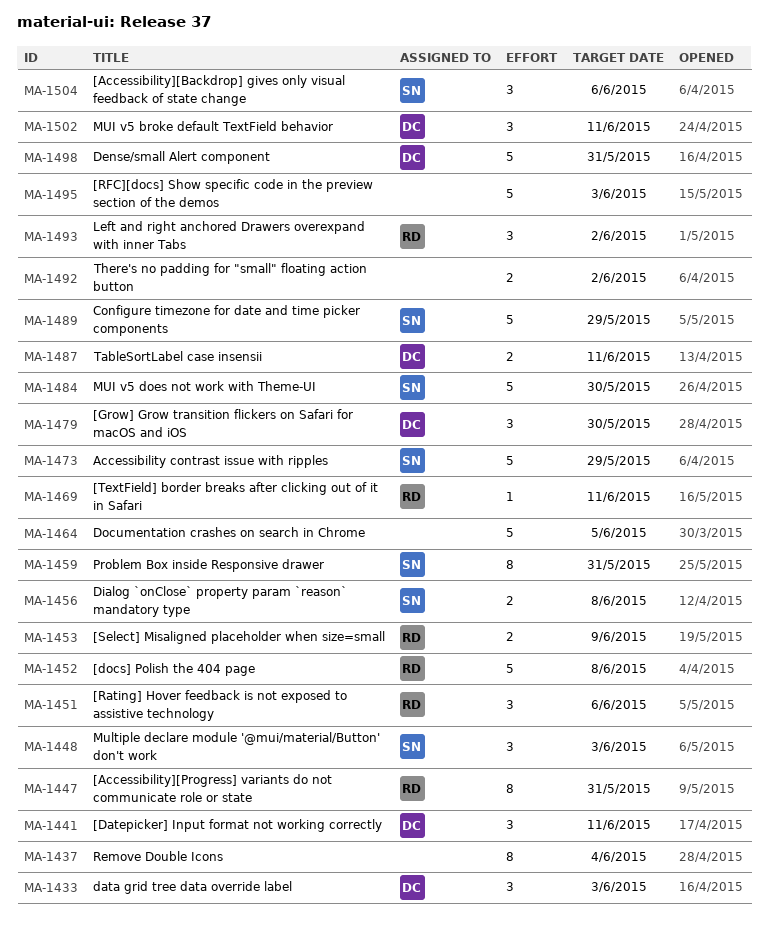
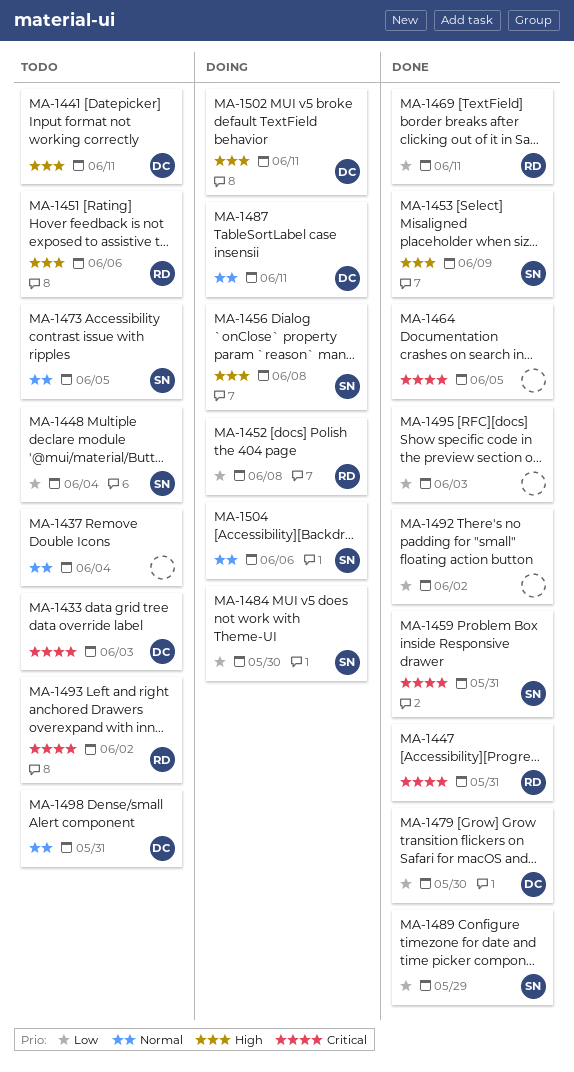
MA-1448, due: Jun 3 -> Jun 4
MA-1453, owner: RD -> SN
MA-1473, due: May 29 -> Jun 5

